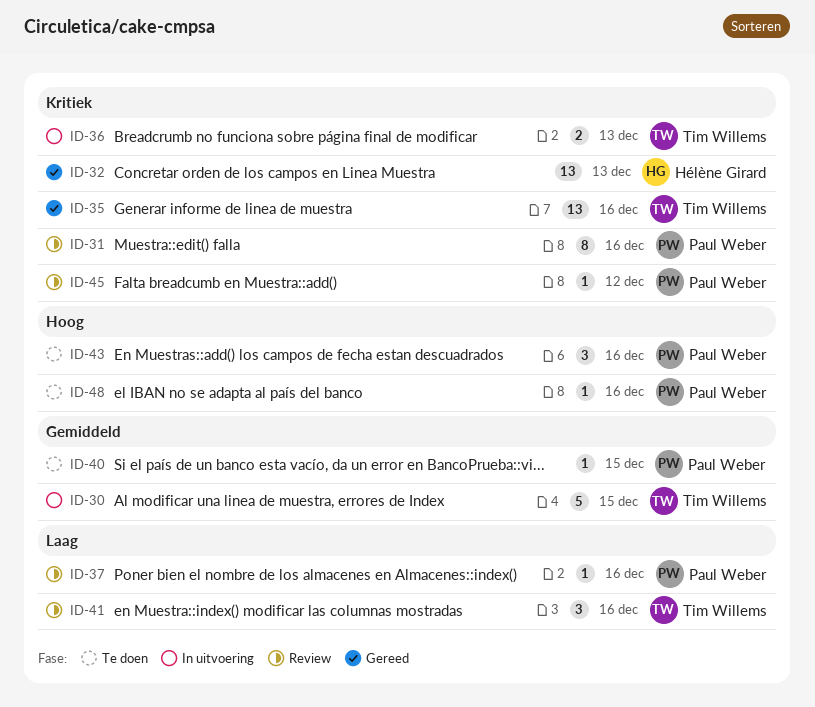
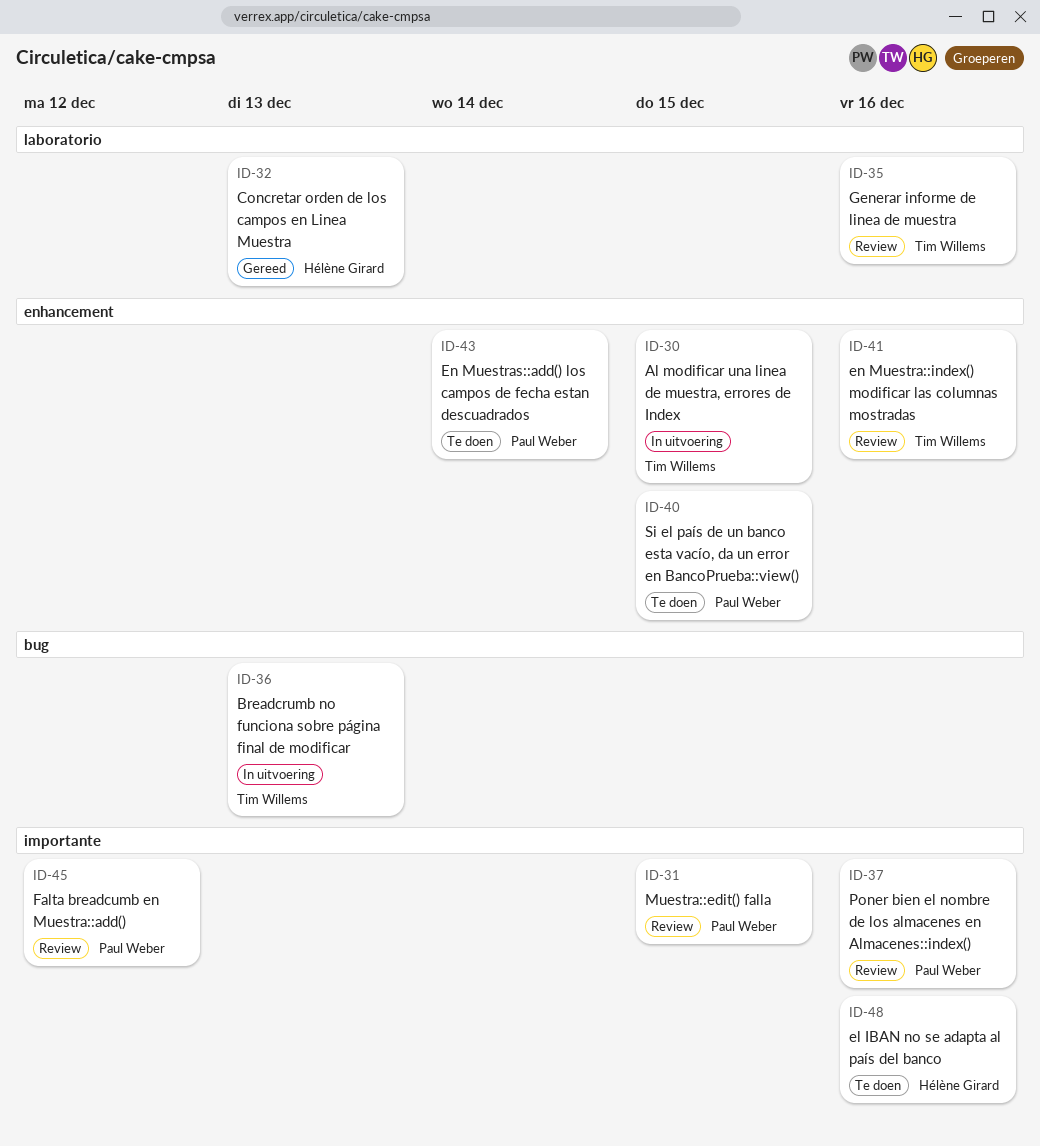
ID-31, due: Dec 16 -> Dec 15
ID-35, status: Gereed -> Review
ID-43, due: Dec 16 -> Dec 14
ID-48, owner: Paul Weber -> Hélène Girard

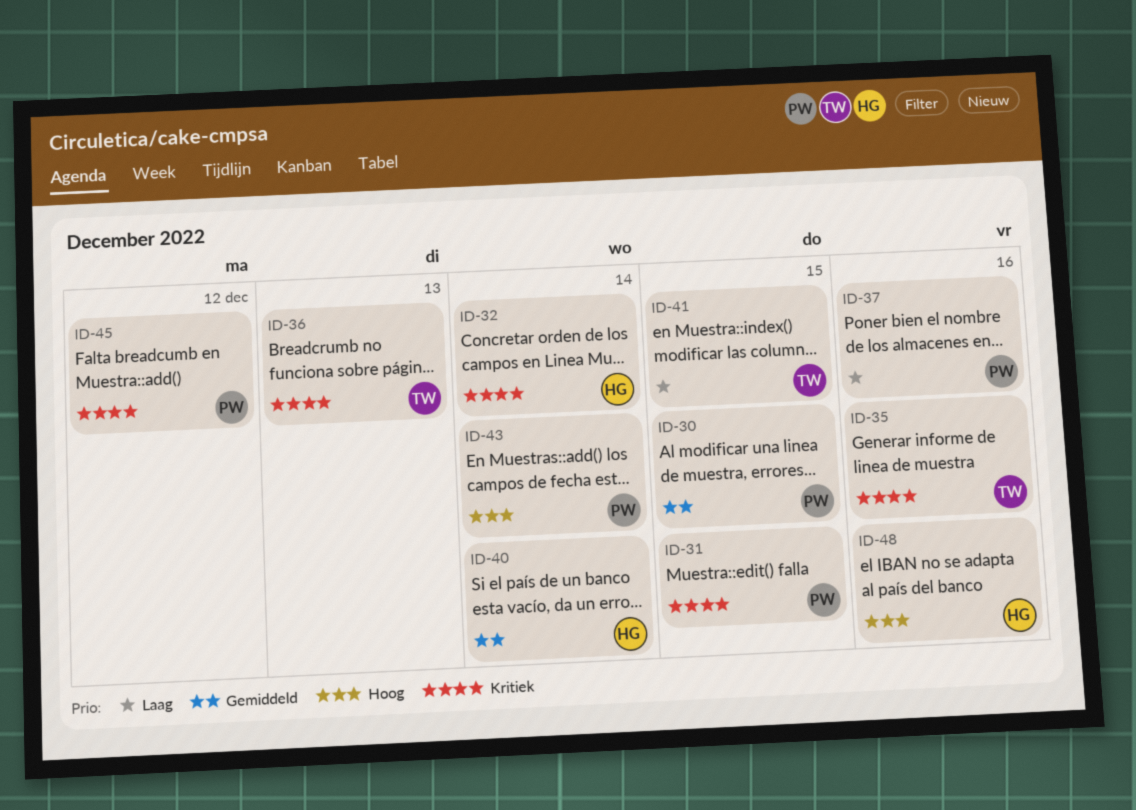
ID-30, owner: Tim Willems -> Paul Weber
ID-32, due: Dec 13 -> Dec 14
ID-40, owner: Paul Weber -> Hélène Girard
ID-40, due: Dec 15 -> Dec 14
ID-41, due: Dec 16 -> Dec 15

